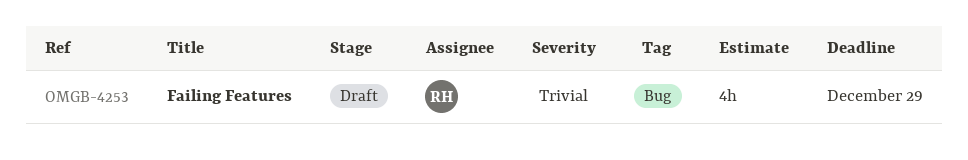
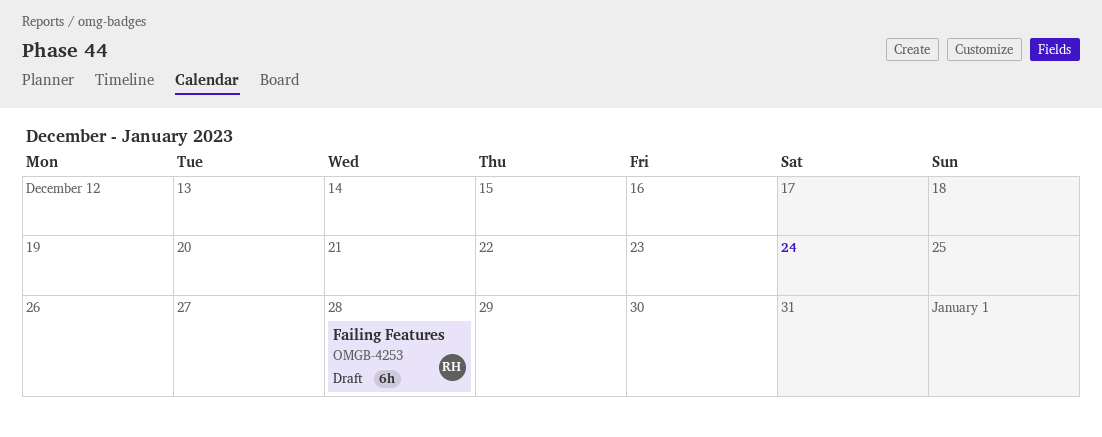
OMGB-4253, estimate: 4h -> 6h
OMGB-4253, due: Dec 29 -> Dec 28

